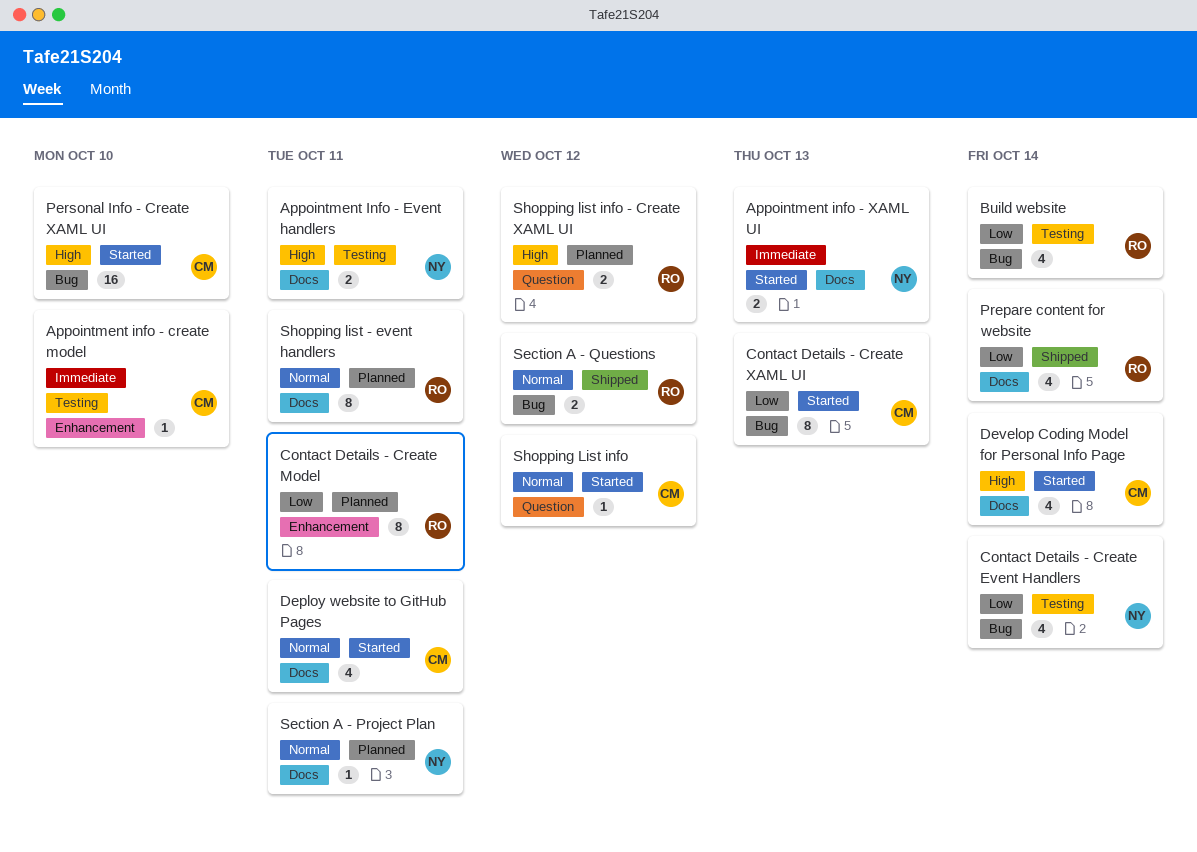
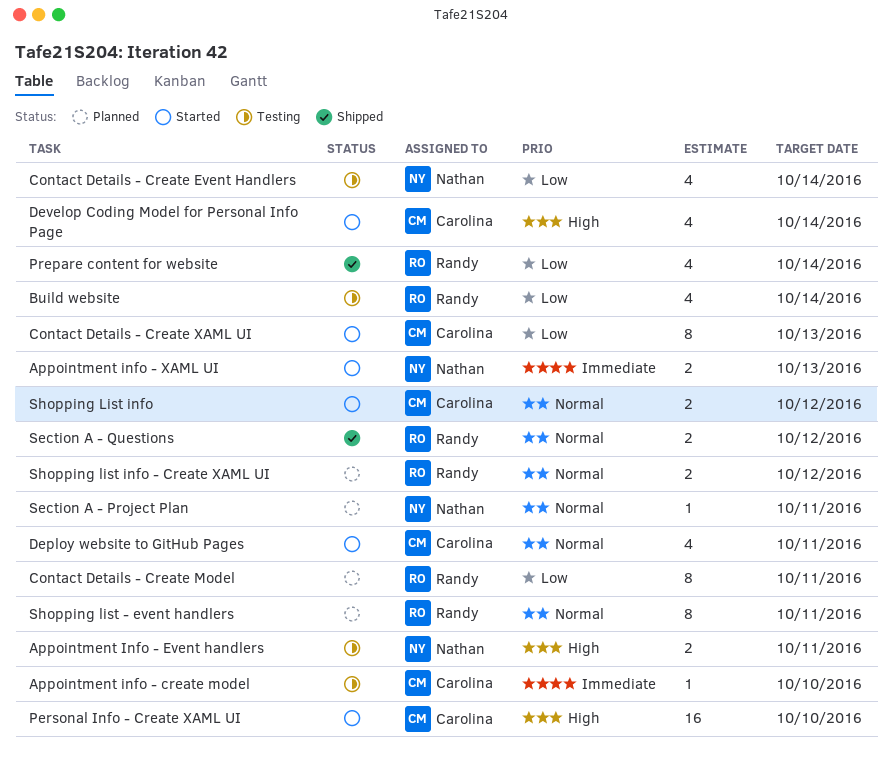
Shopping List info, estimate: 1 -> 2
Shopping list info - Create XAML UI, priority: High -> Normal

